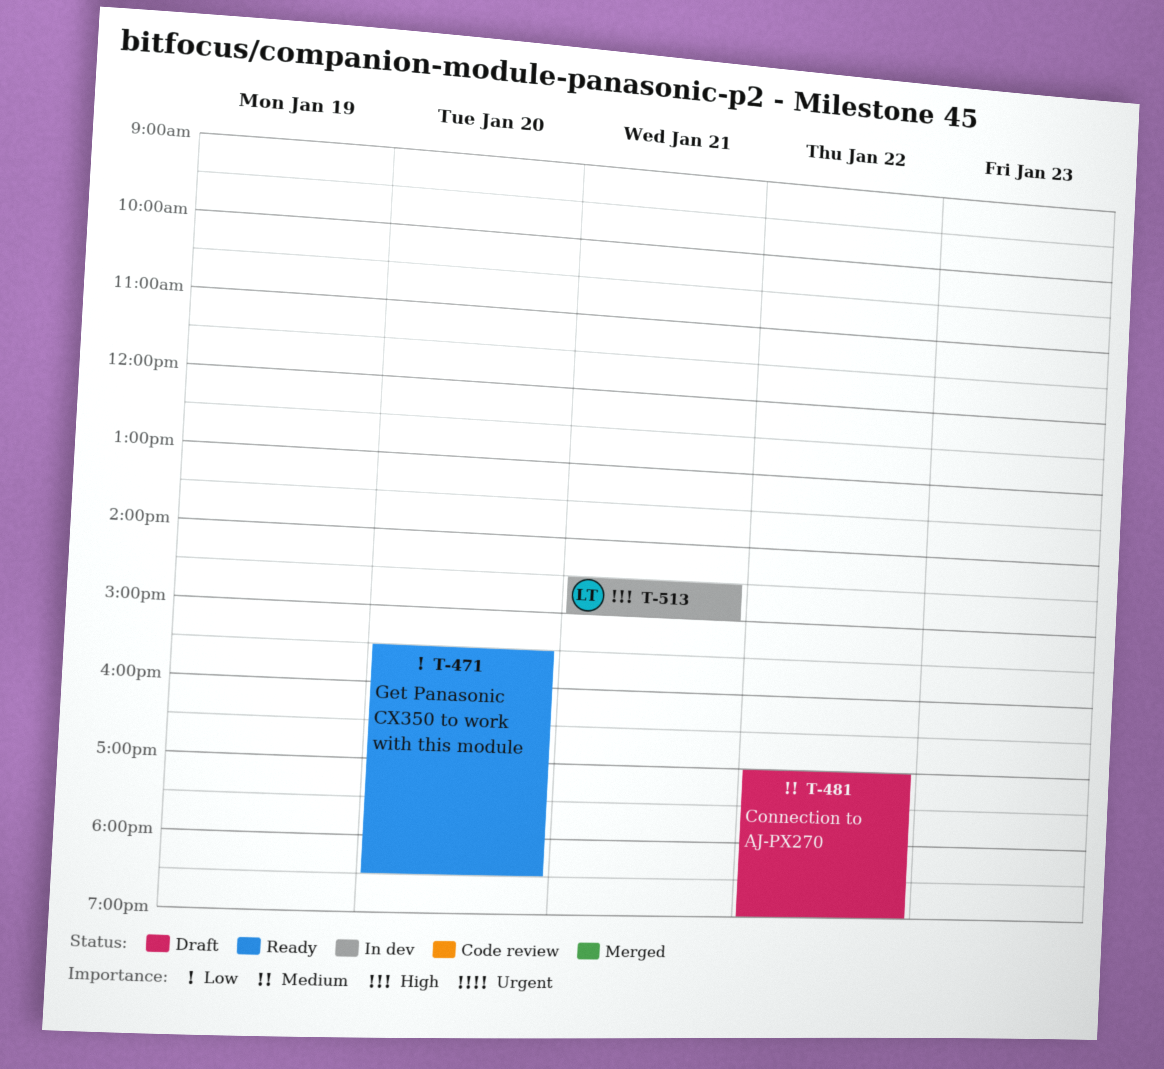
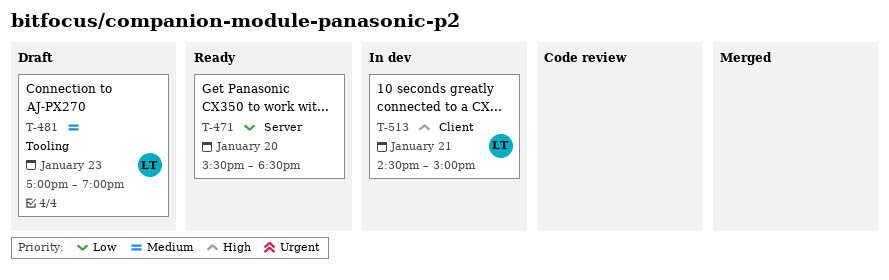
T-481, owner: none -> LT
T-481, day: Jan 22 -> Jan 23

